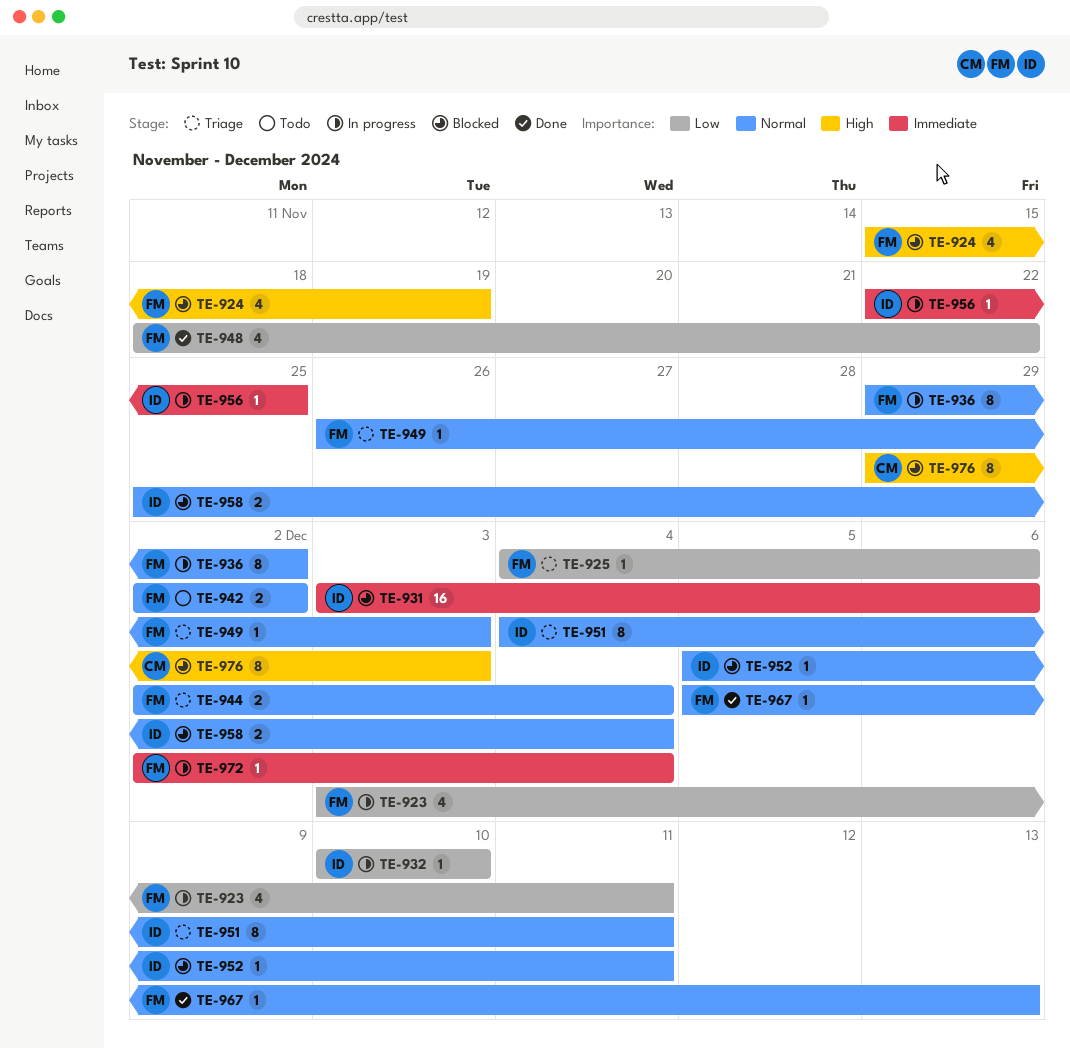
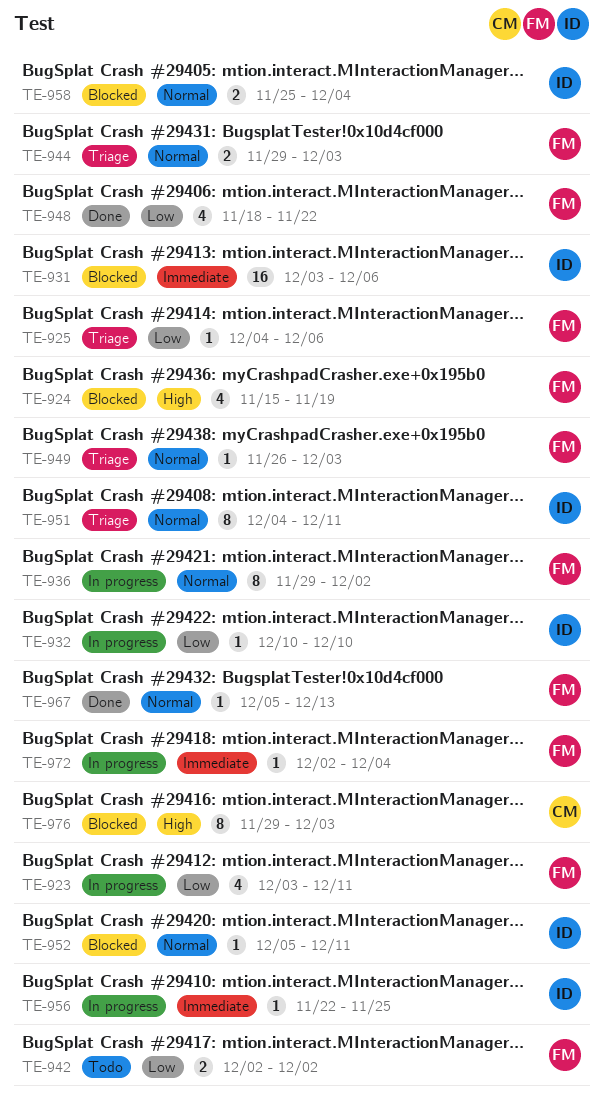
TE-942, priority: Normal -> Low
TE-944, start: Dec 2 -> Nov 29
TE-944, due: Dec 4 -> Dec 3

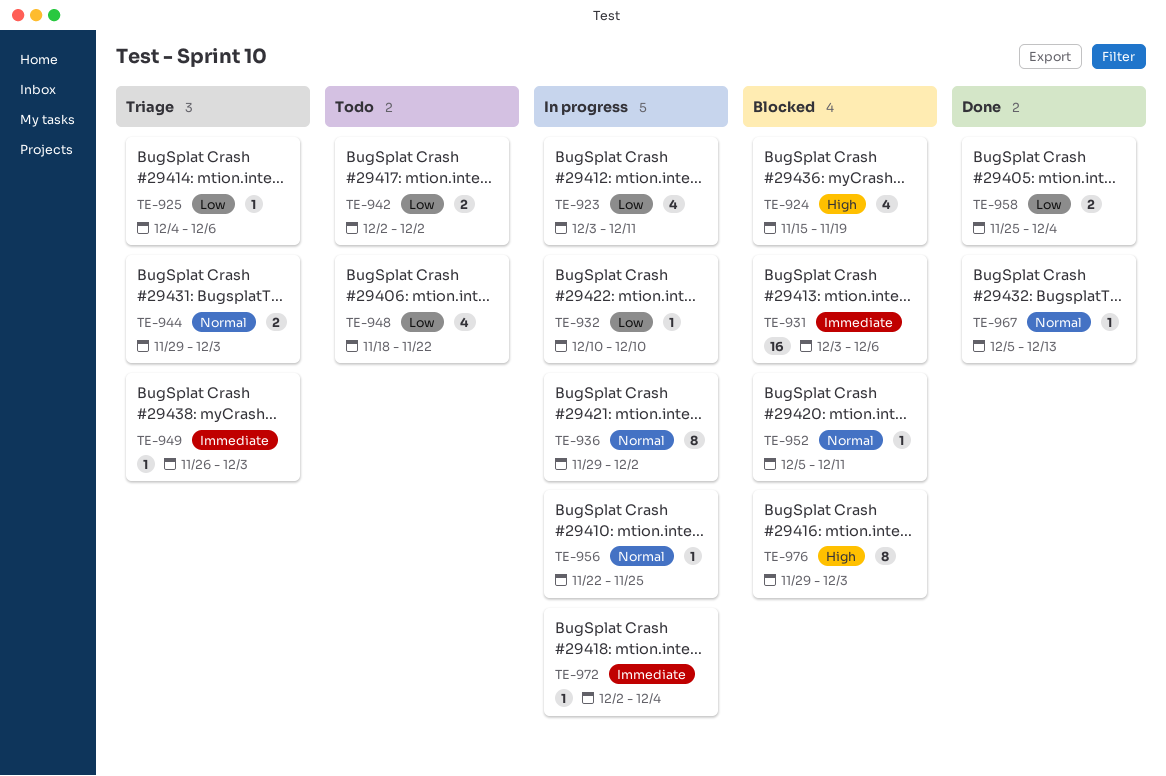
TE-948, status: Done -> Todo
TE-949, priority: Normal -> Immediate
TE-951: present -> none
TE-956, priority: Immediate -> Normal
TE-958, status: Blocked -> Done
TE-958, priority: Normal -> Low

